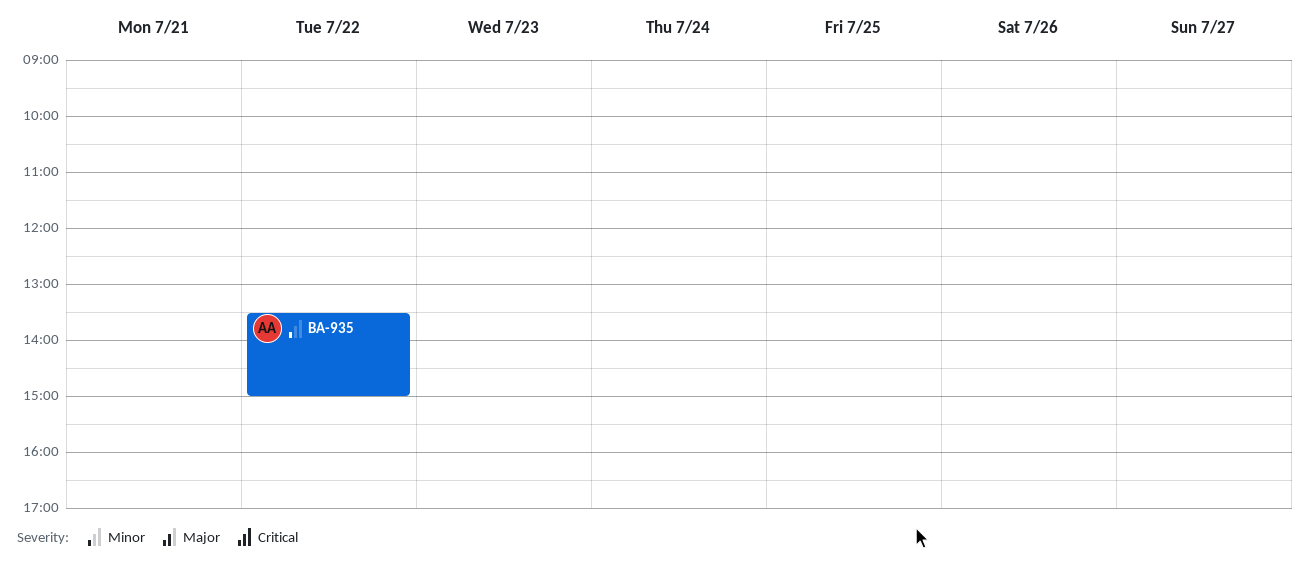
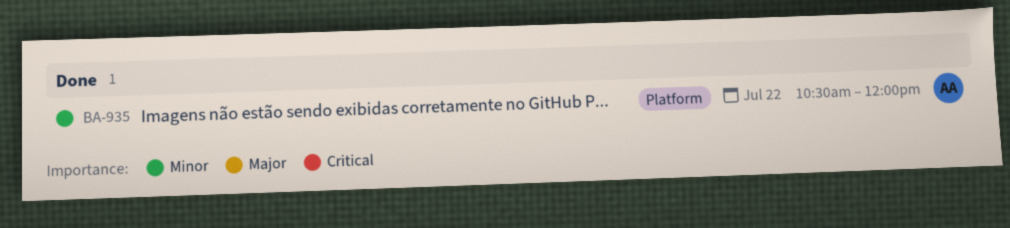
BA-935, begins: 13:30 -> 10:30
BA-935, ends: 15:00 -> 12:00

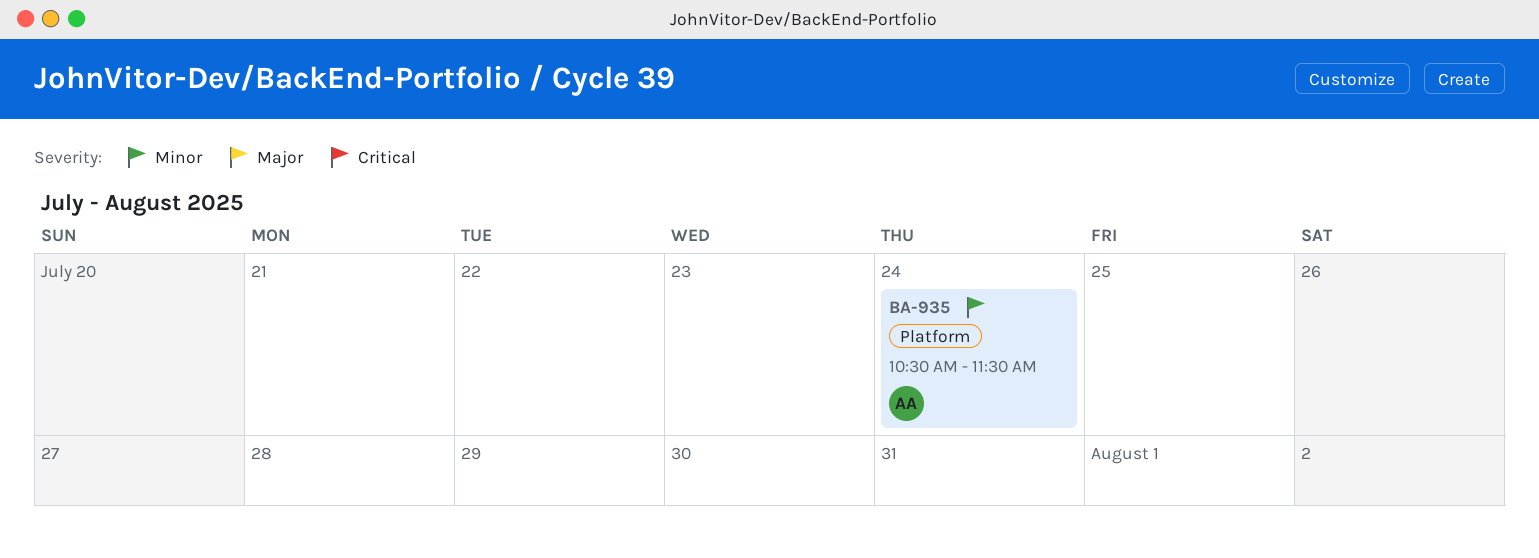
BA-935, day: Jul 22 -> Jul 24
BA-935, ends: 12:00 -> 11:30

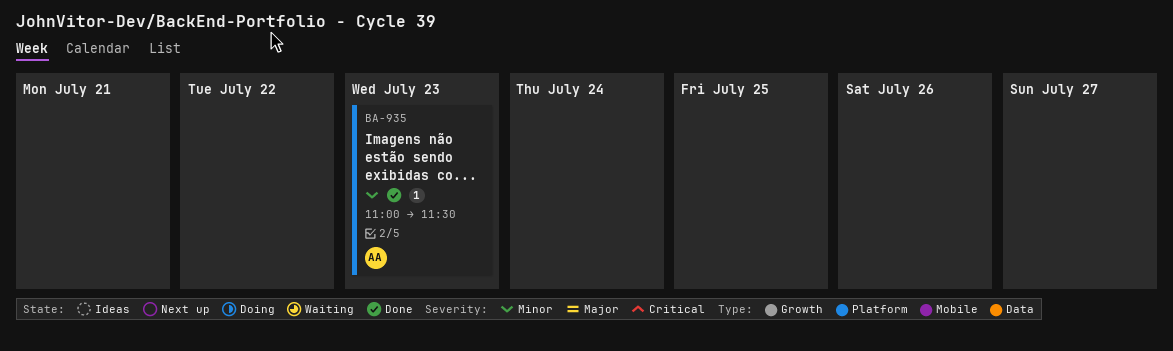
BA-935, day: Jul 24 -> Jul 23
BA-935, begins: 10:30 -> 11:00

